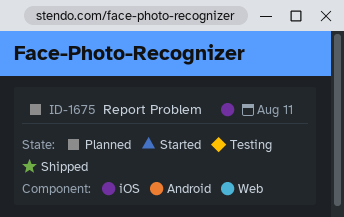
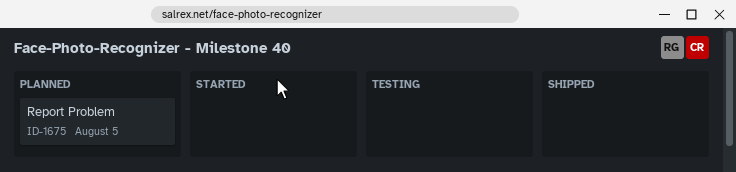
ID-1675, due: Aug 11 -> Aug 5

